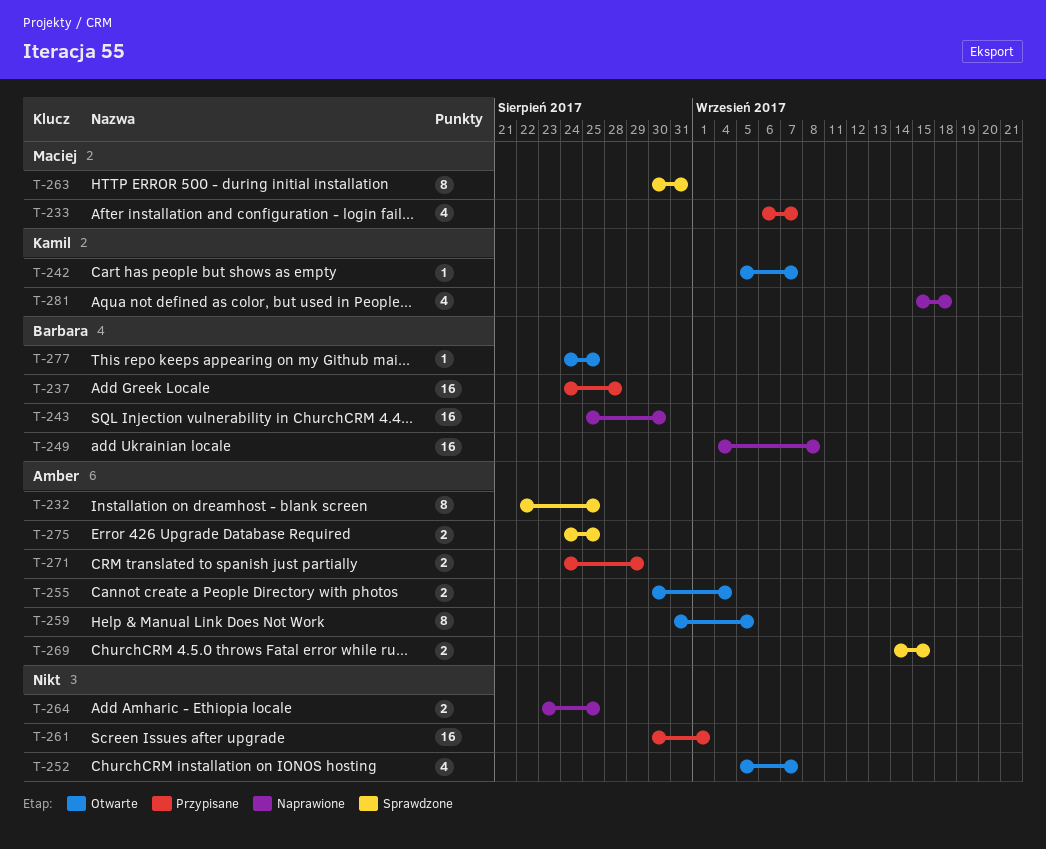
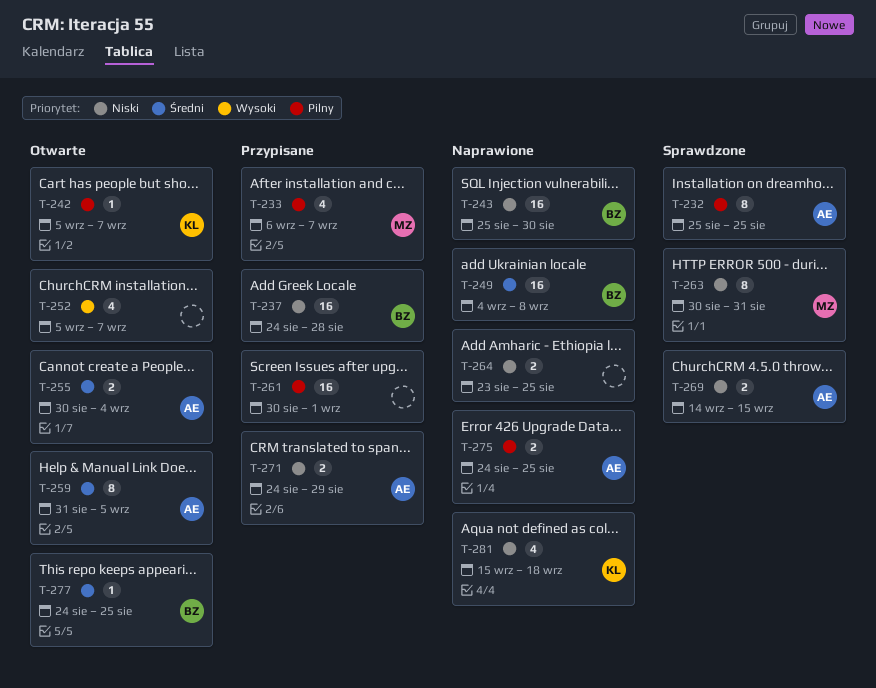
T-232, start: Aug 22 -> Aug 25
T-275, status: Sprawdzone -> Naprawione

